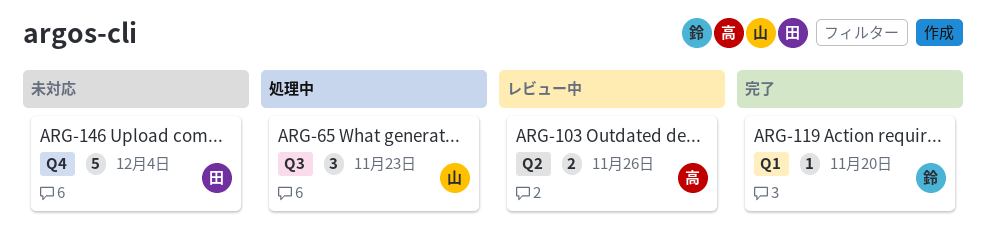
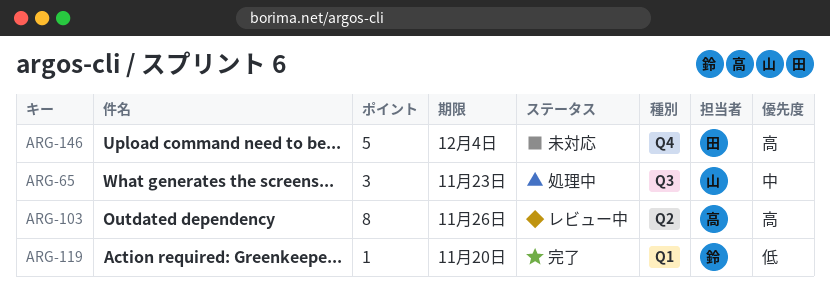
ARG-103, estimate: 2 -> 8

